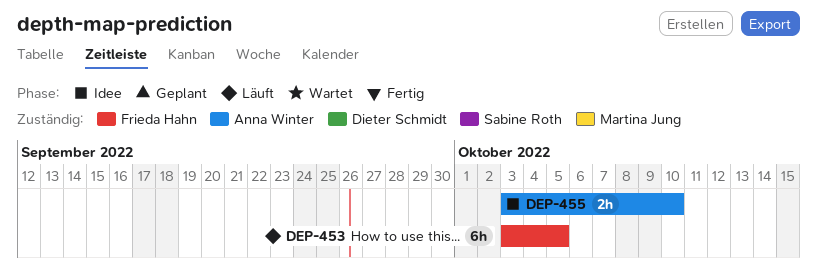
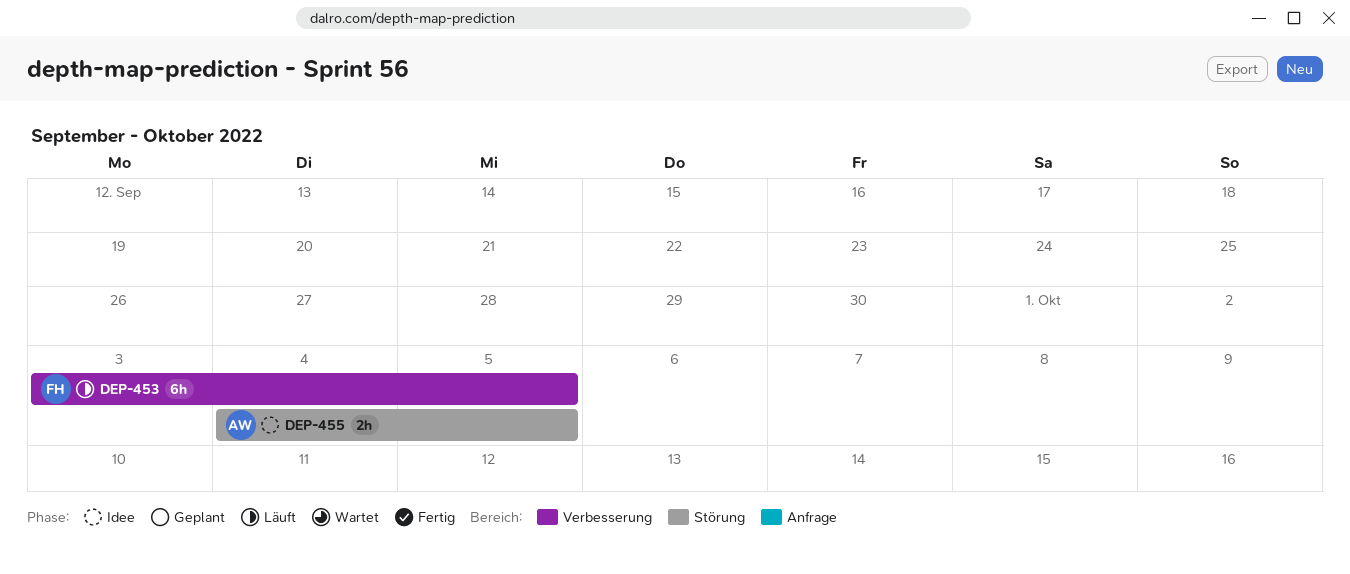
DEP-455, start: Oct 3 -> Oct 4
DEP-455, due: Oct 10 -> Oct 5

